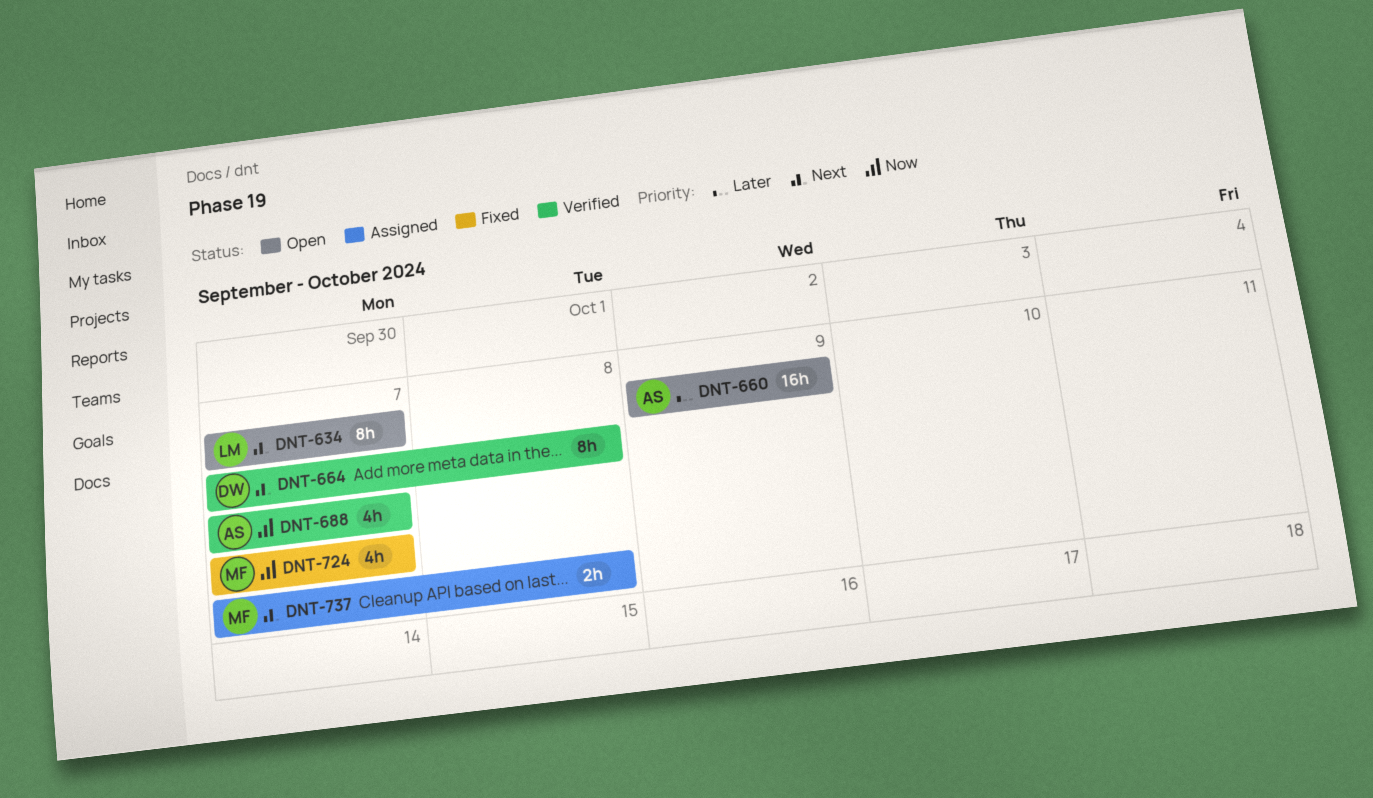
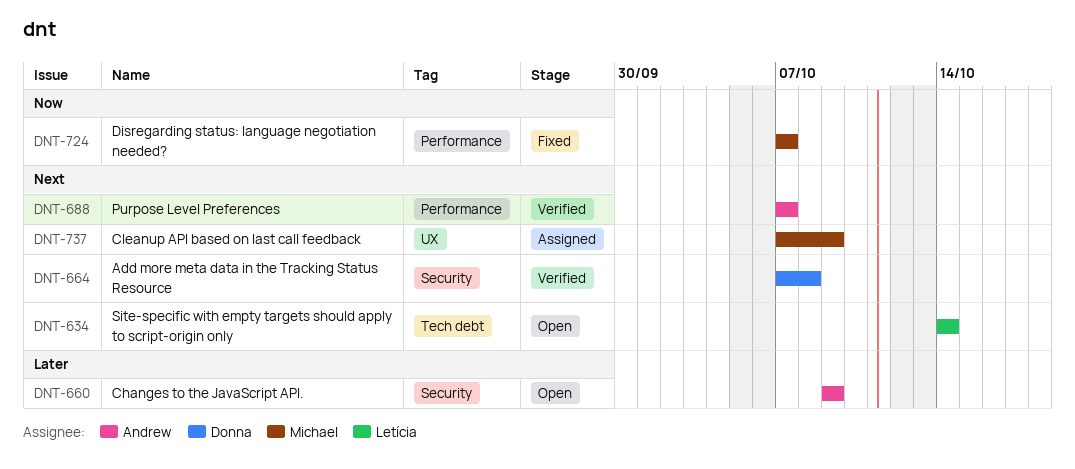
DNT-634, start: Oct 7 -> Oct 14
DNT-634, due: Oct 7 -> Oct 14
DNT-688, priority: Now -> Next
DNT-737, due: Oct 8 -> Oct 9

